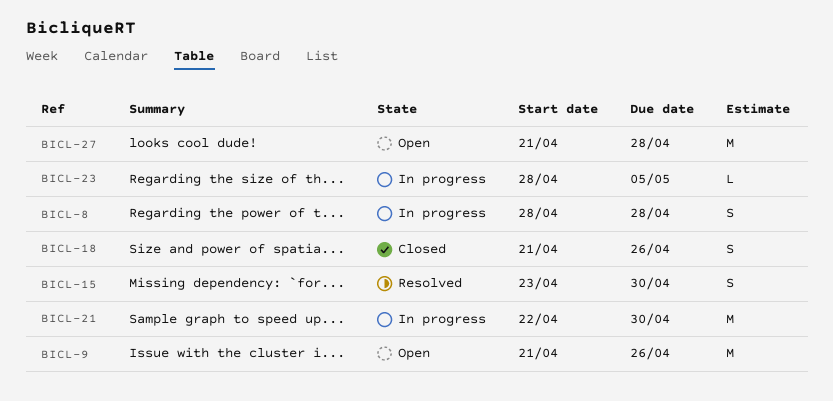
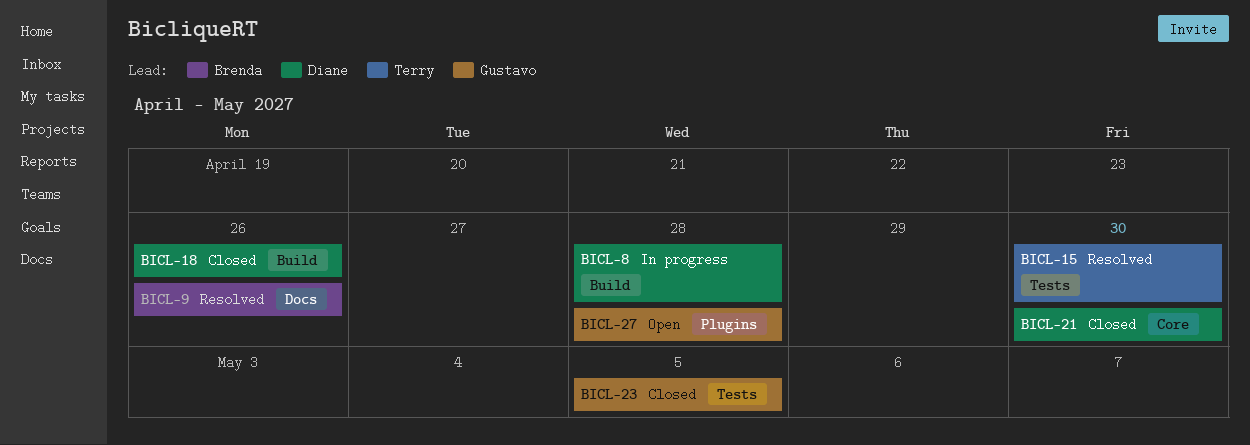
BICL-9, status: Open -> Resolved
BICL-21, status: In progress -> Closed
BICL-23, status: In progress -> Closed

